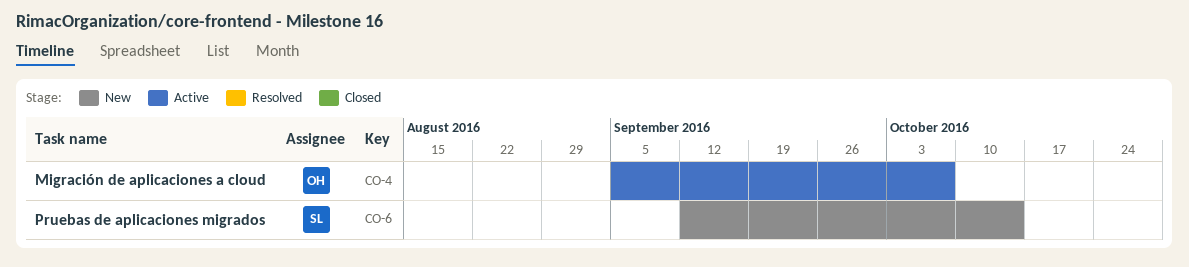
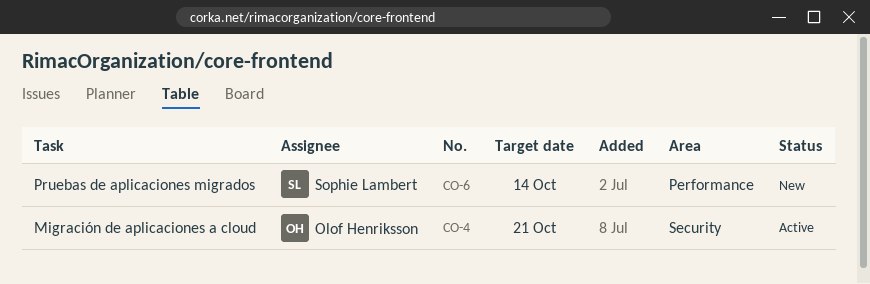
CO-4, due: Oct 7 -> Oct 21

